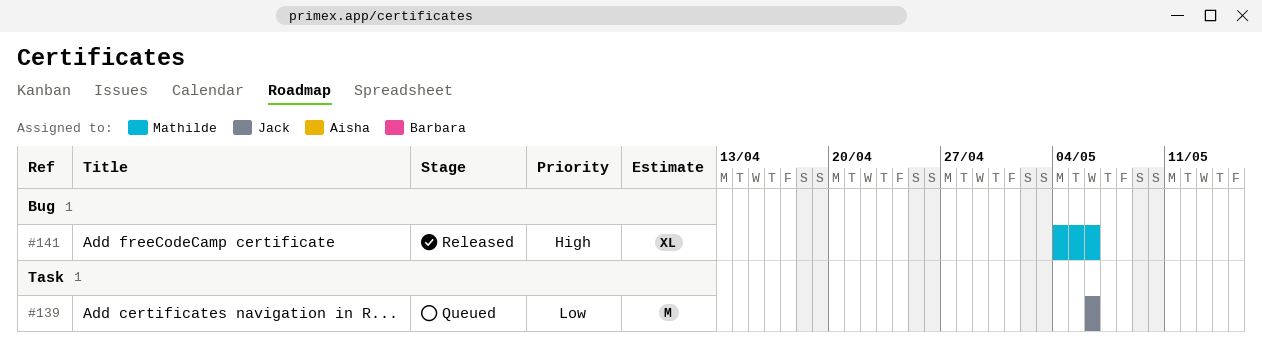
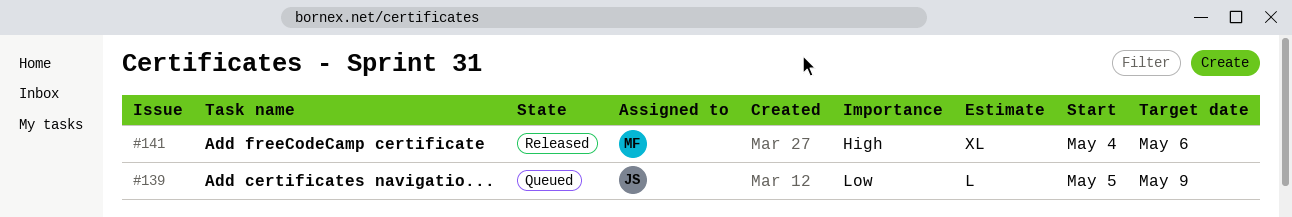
#139, estimate: M -> L
#139, start: May 6 -> May 5
#139, due: May 6 -> May 9

